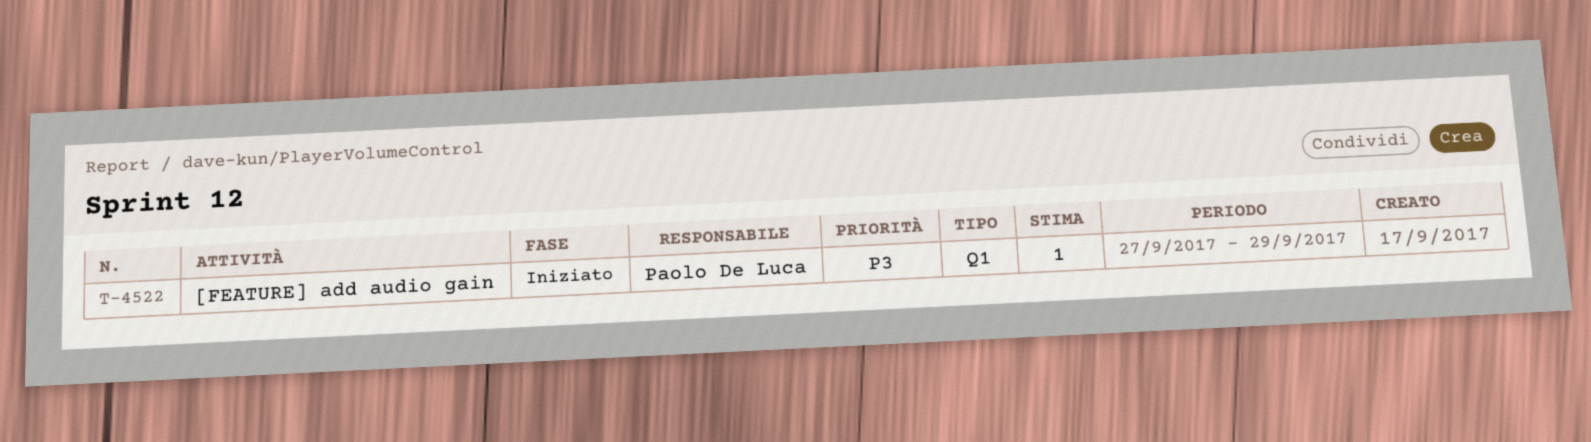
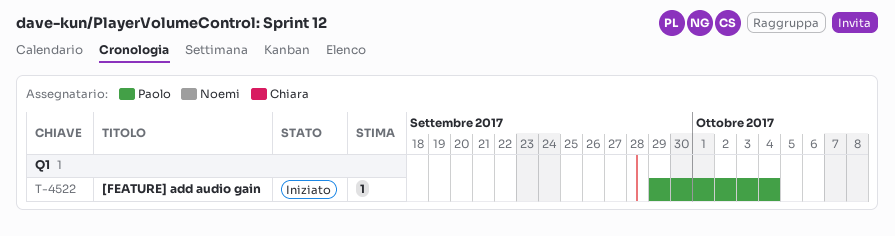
T-4522, start: Sep 27 -> Sep 29
T-4522, due: Sep 29 -> Oct 4

